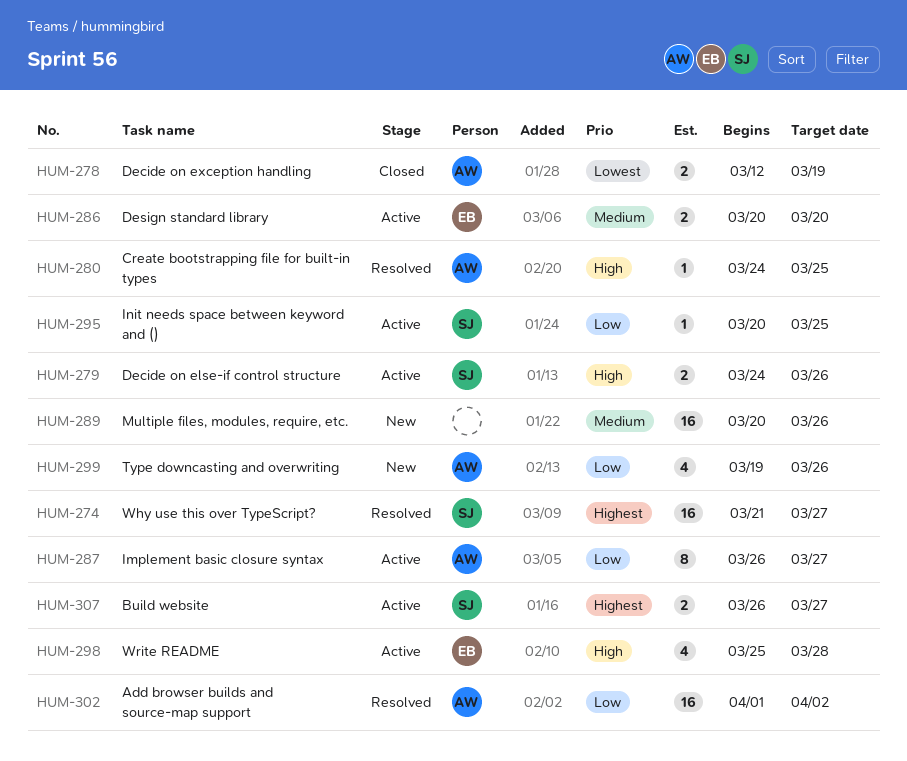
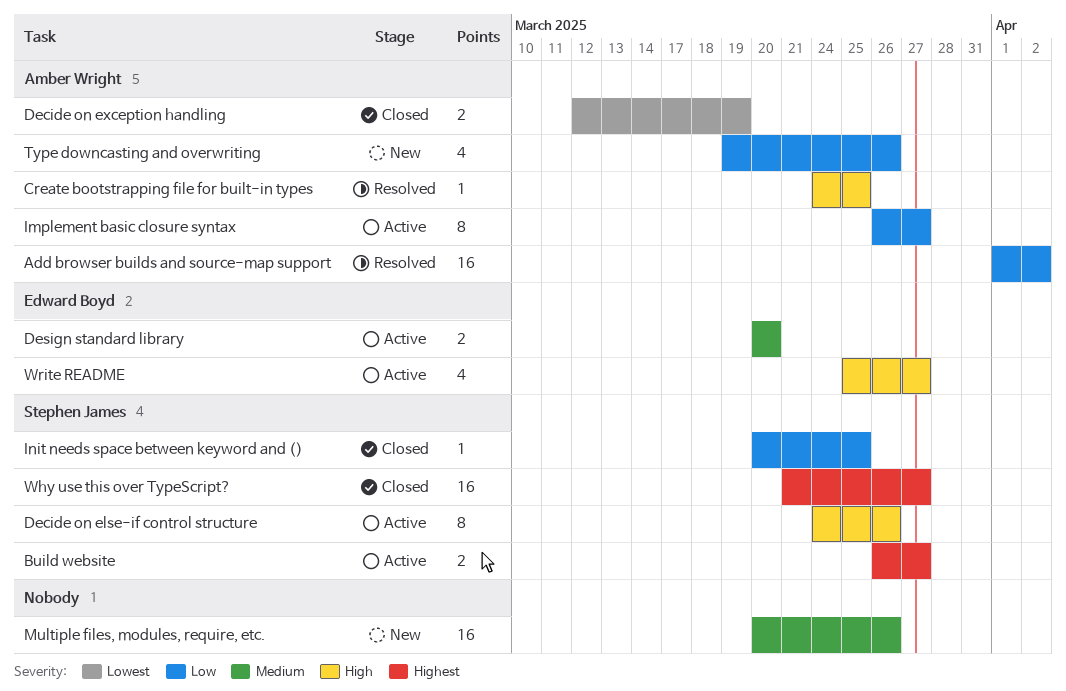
Decide on else-if control structure, estimate: 2 -> 8
Init needs space between keyword and (), status: Active -> Closed
Why use this over TypeScript?, status: Resolved -> Closed
Write README, due: Mar 28 -> Mar 27

